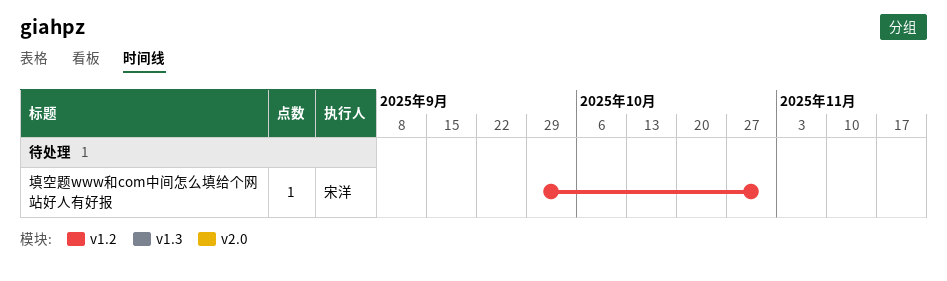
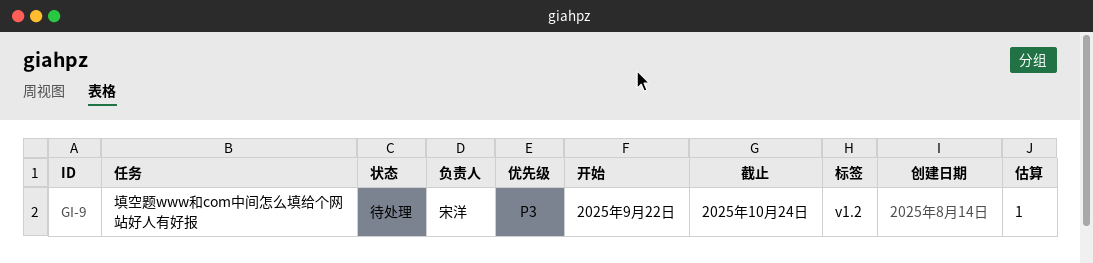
填空题www和com中间怎么填给个网站好人有好报, start: Sep 29 -> Sep 22
填空题www和com中间怎么填给个网站好人有好报, due: Oct 31 -> Oct 24

